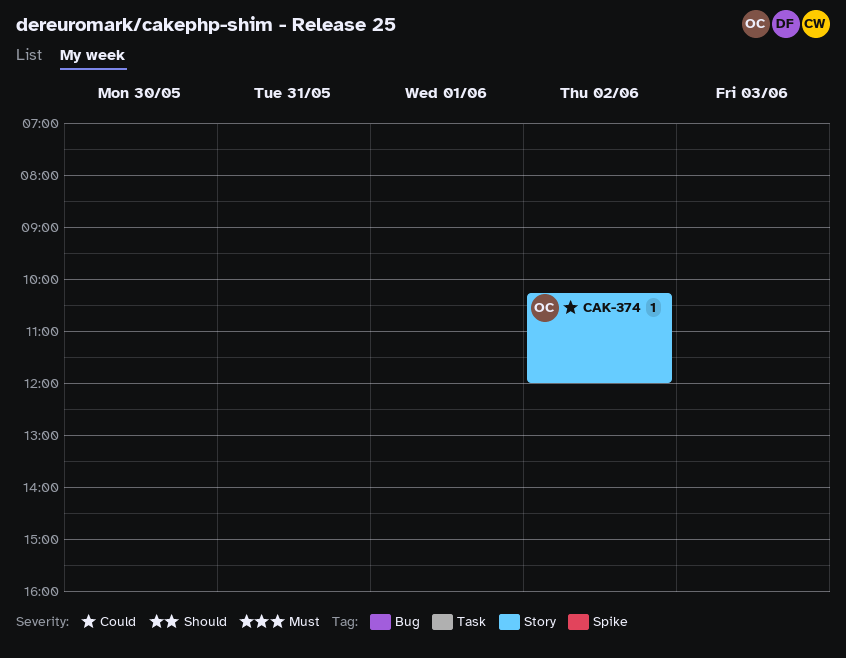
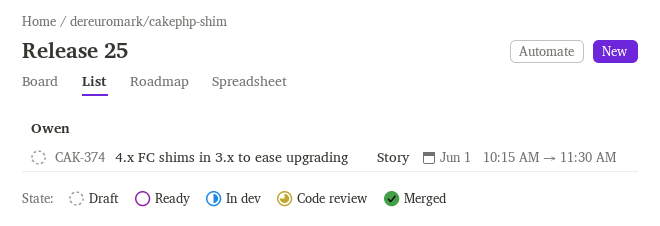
CAK-374, day: Jun 2 -> Jun 1
CAK-374, ends: 12:00 -> 11:30

